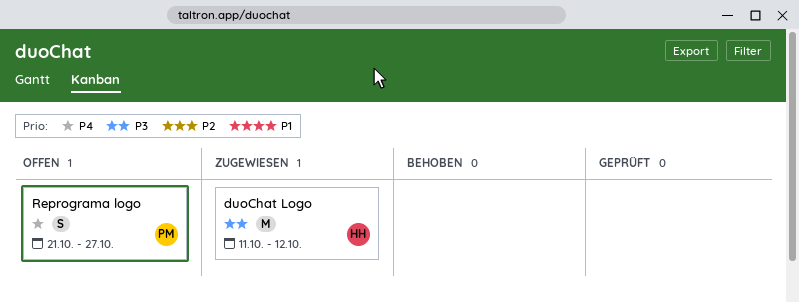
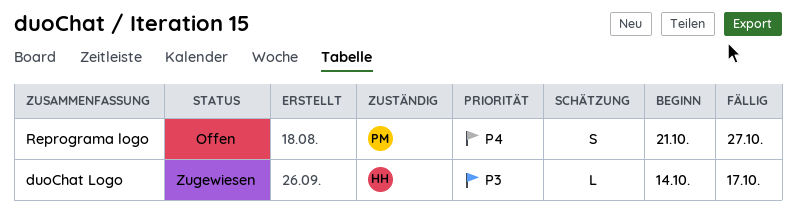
duoChat Logo, estimate: M -> L
duoChat Logo, start: Oct 11 -> Oct 14
duoChat Logo, due: Oct 12 -> Oct 17

